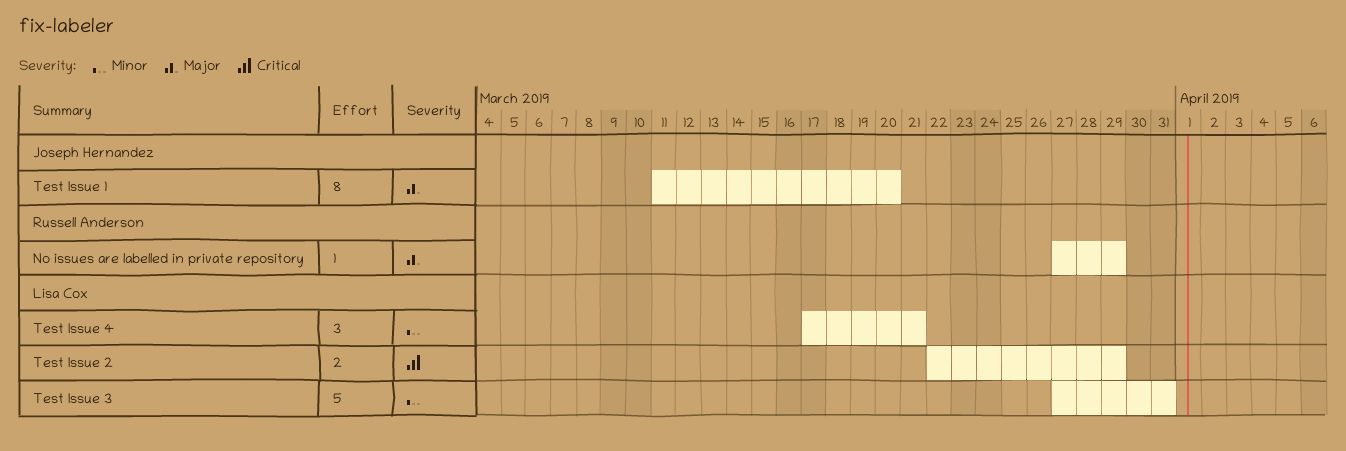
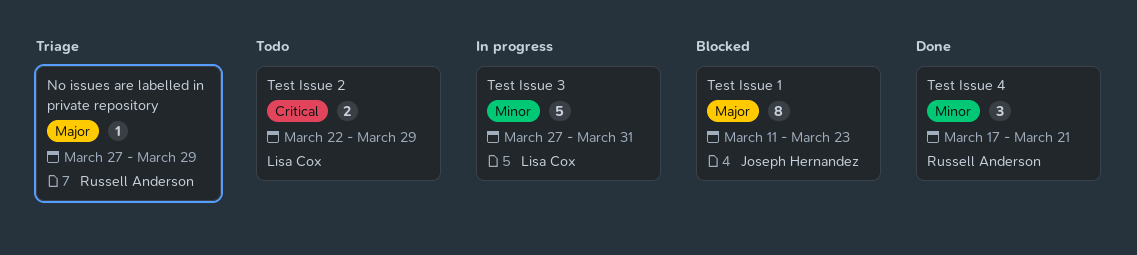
Test Issue 1, due: Mar 20 -> Mar 23
Test Issue 4, owner: Lisa Cox -> Russell Anderson

